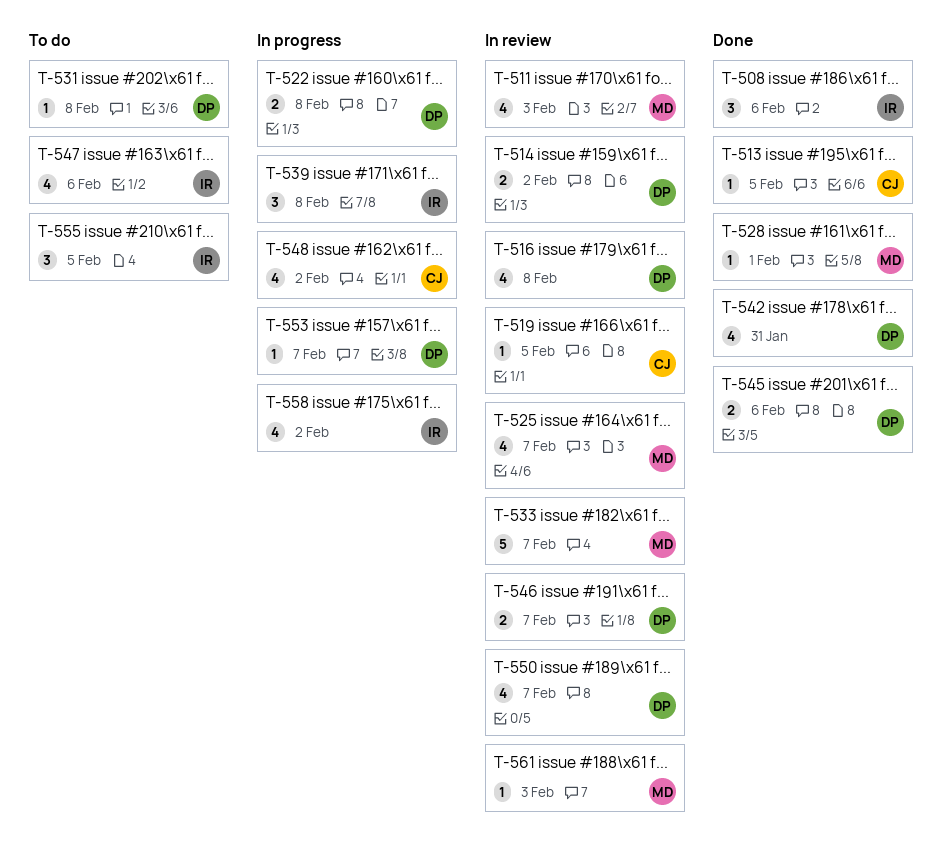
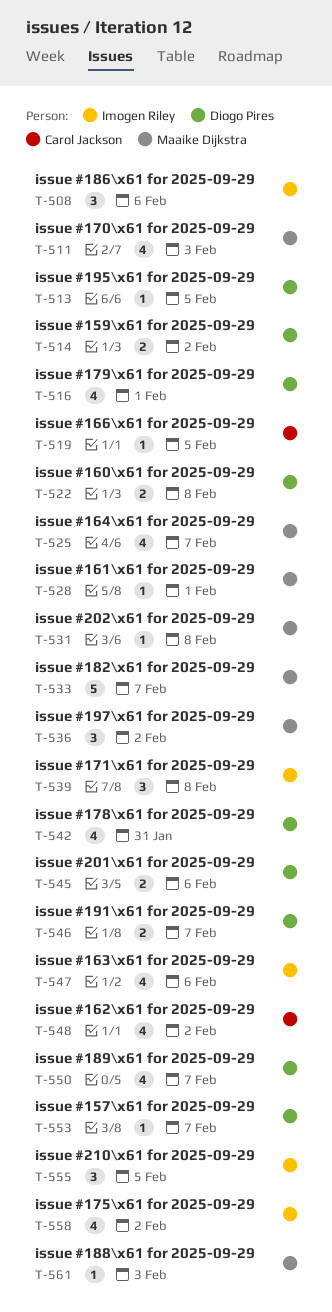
T-513, owner: Carol Jackson -> Diogo Pires
T-516, due: Feb 8 -> Feb 1
T-531, owner: Diogo Pires -> Maaike Dijkstra
T-536: none -> present

